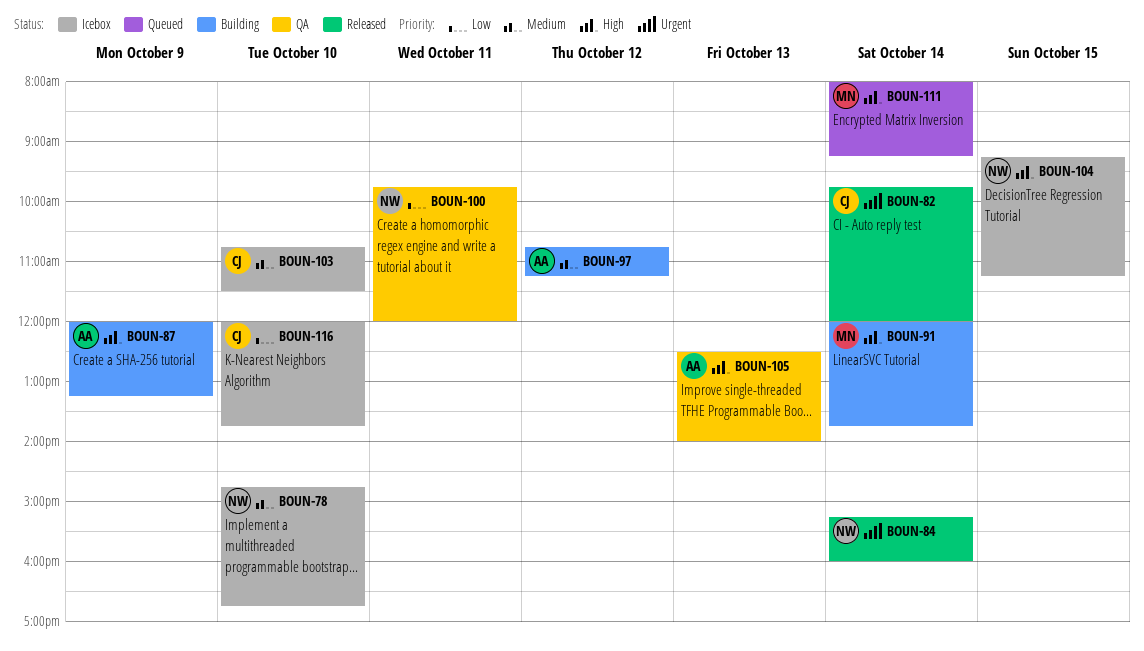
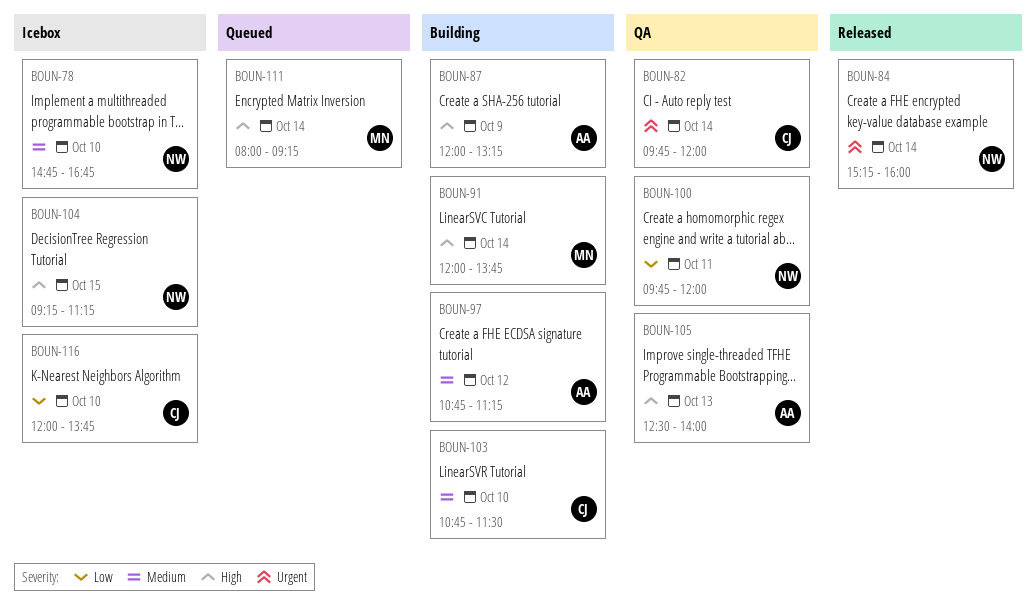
BOUN-82, status: Released -> QA
BOUN-103, status: Icebox -> Building

